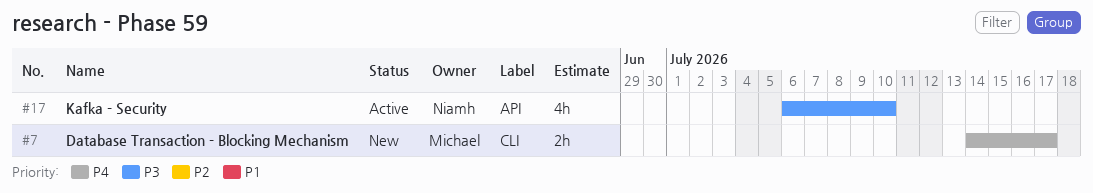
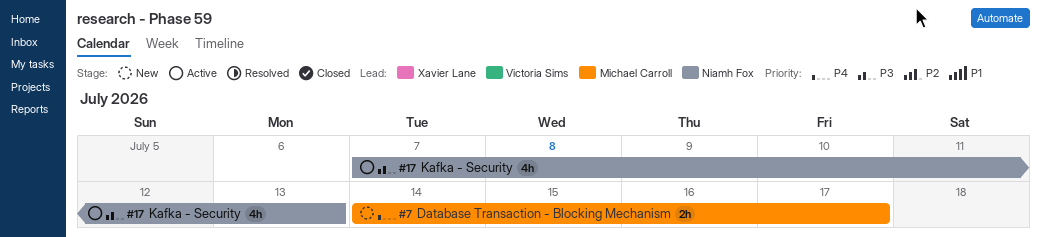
#17, start: Jul 6 -> Jul 7
#17, due: Jul 10 -> Jul 13

